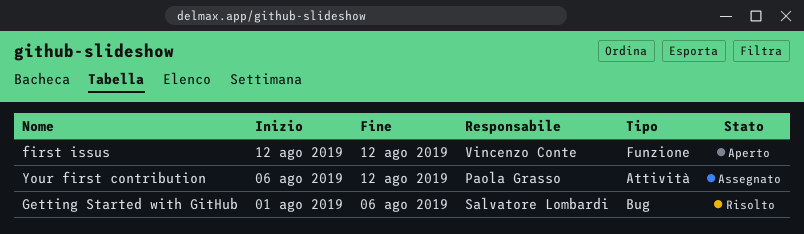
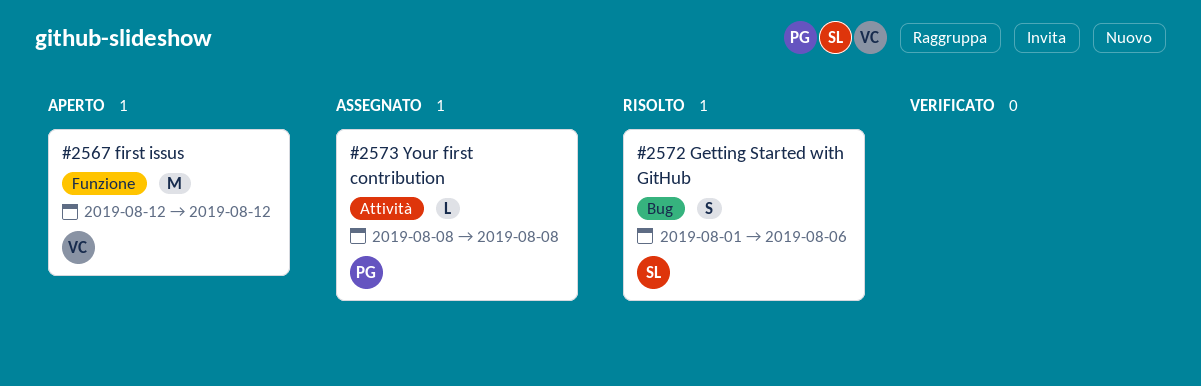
Your first contribution, start: Aug 6 -> Aug 8
Your first contribution, due: Aug 12 -> Aug 8

